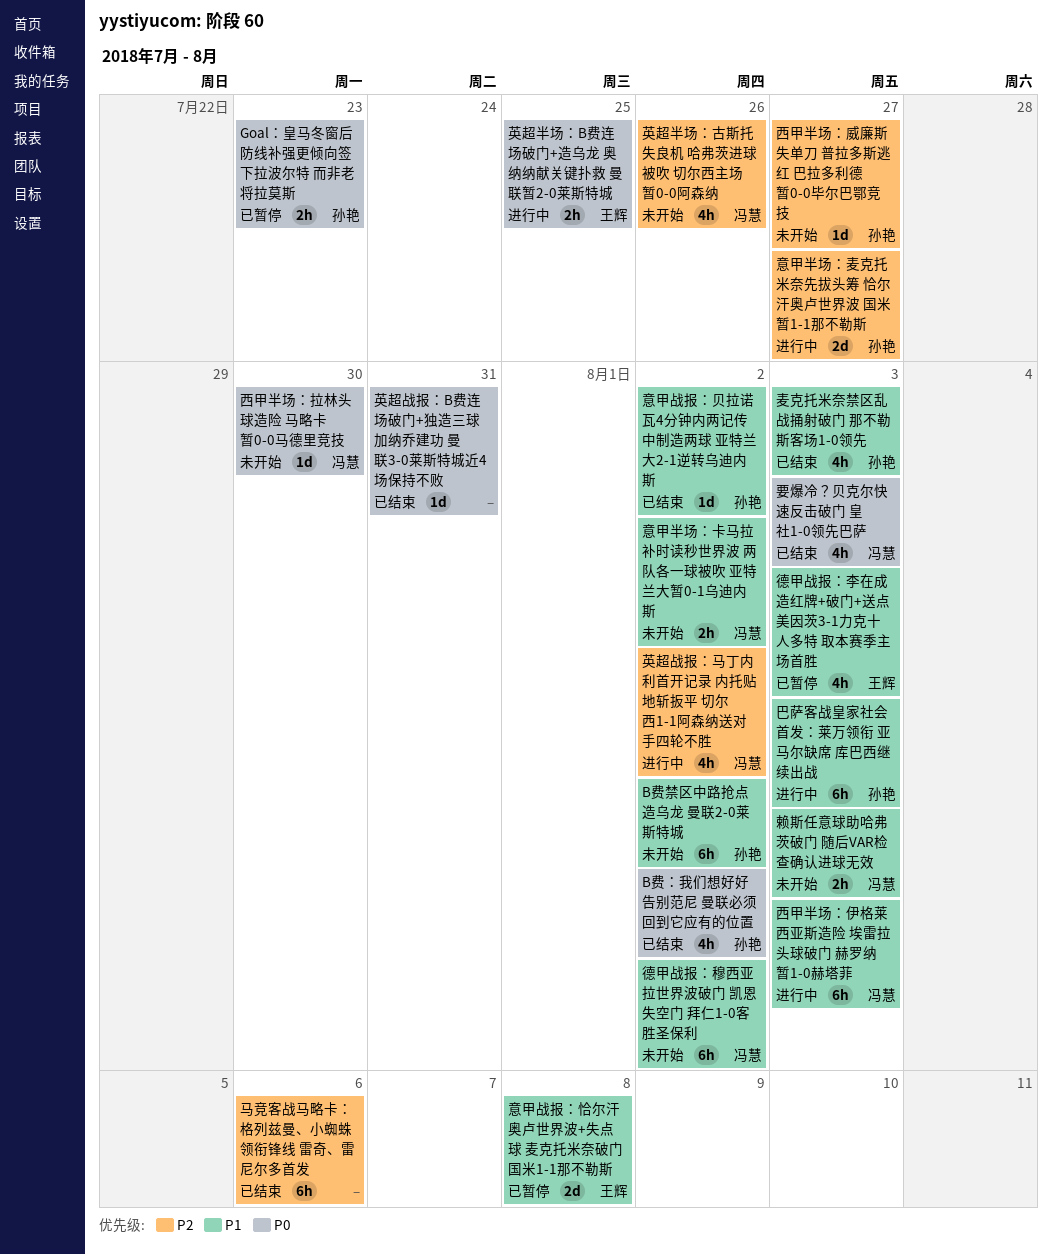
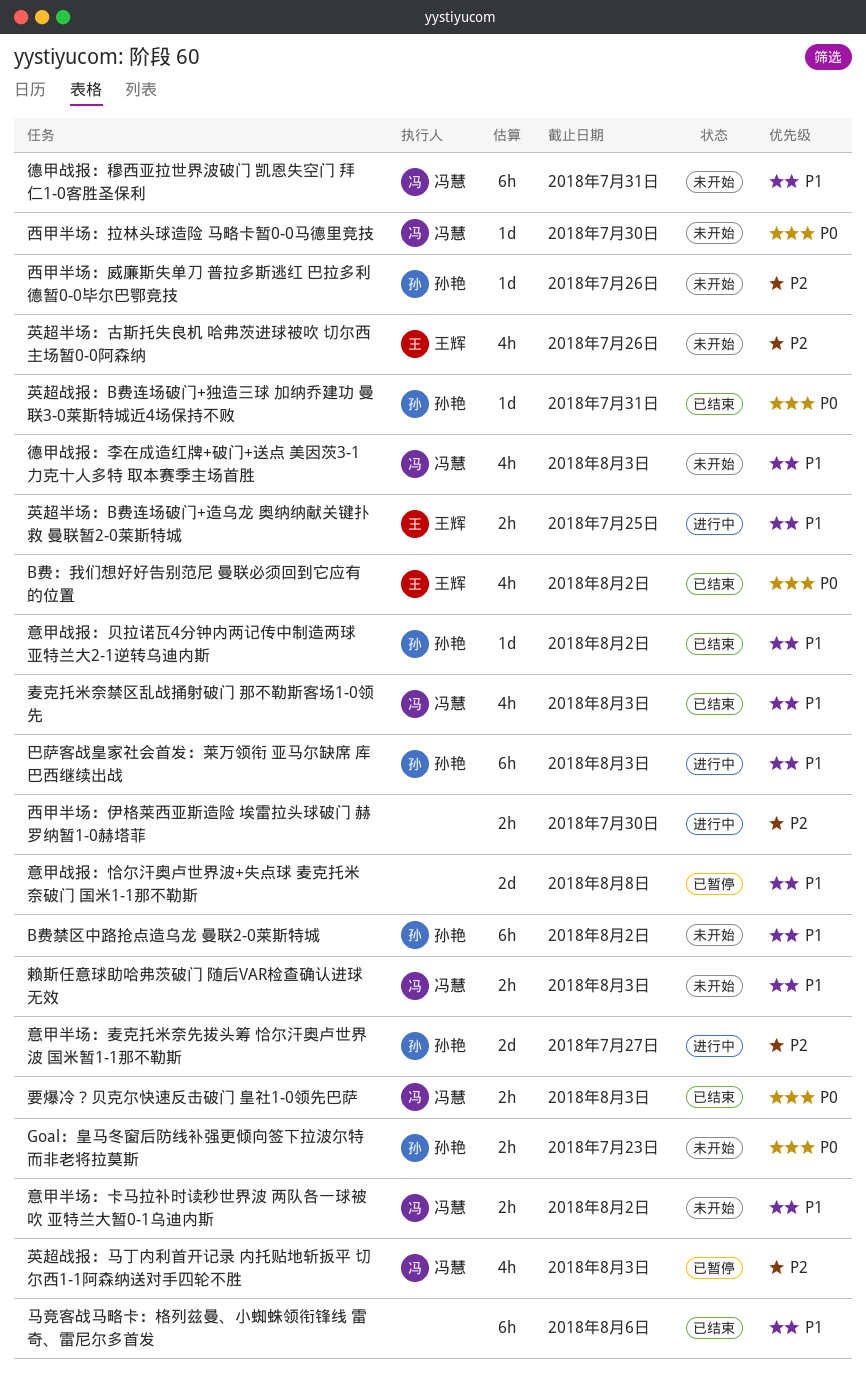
B费：我们想好好告别范尼 曼联必须回到它应有的位置, owner: 孙艳 -> 王辉
Goal：皇马冬窗后防线补强更倾向签下拉波尔特 而非老将拉莫斯, status: 已暂停 -> 未开始
德甲战报：李在成造红牌+破门+送点 美因茨3-1力克十人多特 取本赛季主场首胜, status: 已暂停 -> 未开始
德甲战报：李在成造红牌+破门+送点 美因茨3-1力克十人多特 取本赛季主场首胜, owner: 王辉 -> 冯慧
德甲战报：穆西亚拉世界波破门 凯恩失空门 拜仁1-0客胜圣保利, due: Aug 2 -> Jul 31
意甲战报：恰尔汗奥卢世界波+失点球 麦克托米奈破门 国米1-1那不勒斯, owner: 王辉 -> none
英超半场：B费连场破门+造乌龙 奥纳纳献关键扑救 曼联暂2-0莱斯特城, priority: P0 -> P1
英超半场：古斯托失良机 哈弗茨进球被吹 切尔西主场暂0-0阿森纳, owner: 冯慧 -> 王辉
英超战报：B费连场破门+独造三球 加纳乔建功 曼联3-0莱斯特城近4场保持不败, owner: none -> 孙艳
英超战报：马丁内利首开记录 内托贴地斩扳平 切尔西1-1阿森纳送对手四轮不胜, status: 进行中 -> 已暂停
英超战报：马丁内利首开记录 内托贴地斩扳平 切尔西1-1阿森纳送对手四轮不胜, due: Aug 2 -> Aug 3
西甲半场：伊格莱西亚斯造险 埃雷拉头球破门 赫罗纳暂1-0赫塔菲, owner: 冯慧 -> none
西甲半场：伊格莱西亚斯造险 埃雷拉头球破门 赫罗纳暂1-0赫塔菲, priority: P1 -> P2
西甲半场：伊格莱西亚斯造险 埃雷拉头球破门 赫罗纳暂1-0赫塔菲, estimate: 6h -> 2h
西甲半场：伊格莱西亚斯造险 埃雷拉头球破门 赫罗纳暂1-0赫塔菲, due: Aug 3 -> Jul 30
西甲半场：威廉斯失单刀 普拉多斯逃红 巴拉多利德暂0-0毕尔巴鄂竞技, due: Jul 27 -> Jul 26
要爆冷？贝克尔快速反击破门 皇社1-0领先巴萨, estimate: 4h -> 2h
马竞客战马略卡：格列兹曼、小蜘蛛领衔锋线 雷奇、雷尼尔多首发, priority: P2 -> P1
麦克托米奈禁区乱战捅射破门 那不勒斯客场1-0领先, owner: 孙艳 -> 冯慧

